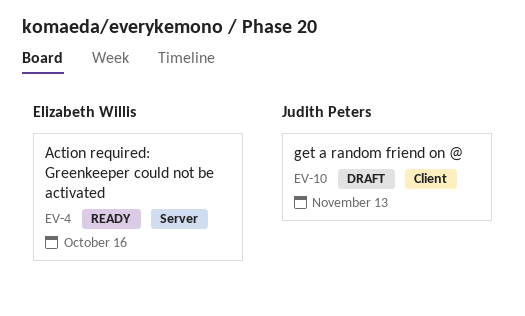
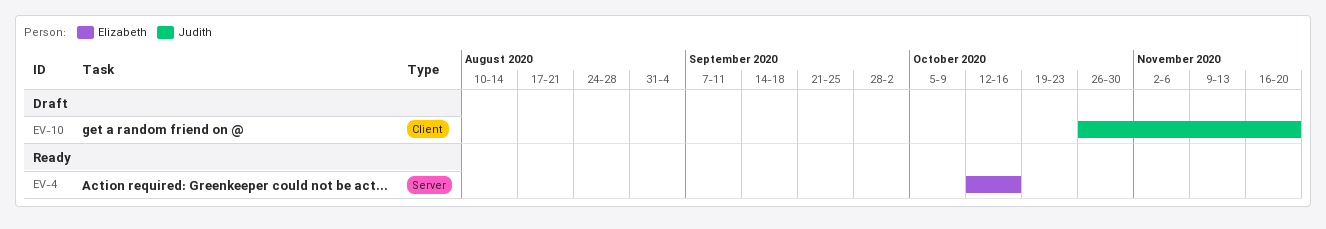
EV-10, due: Nov 13 -> Nov 20

